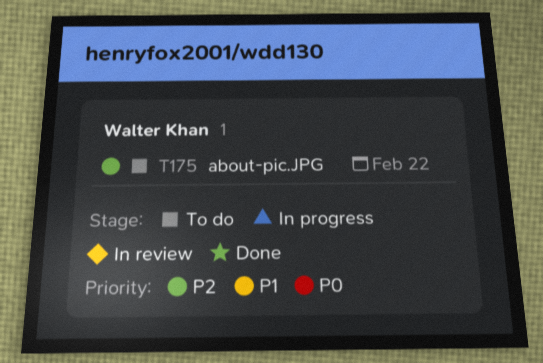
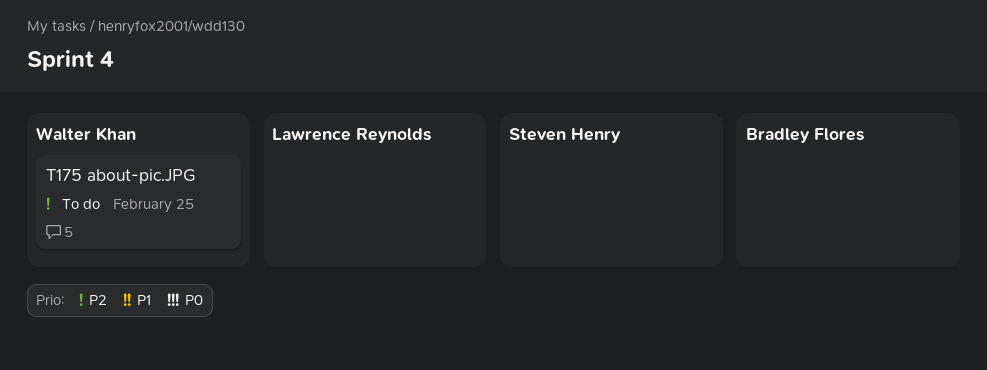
T175, due: Feb 22 -> Feb 25

